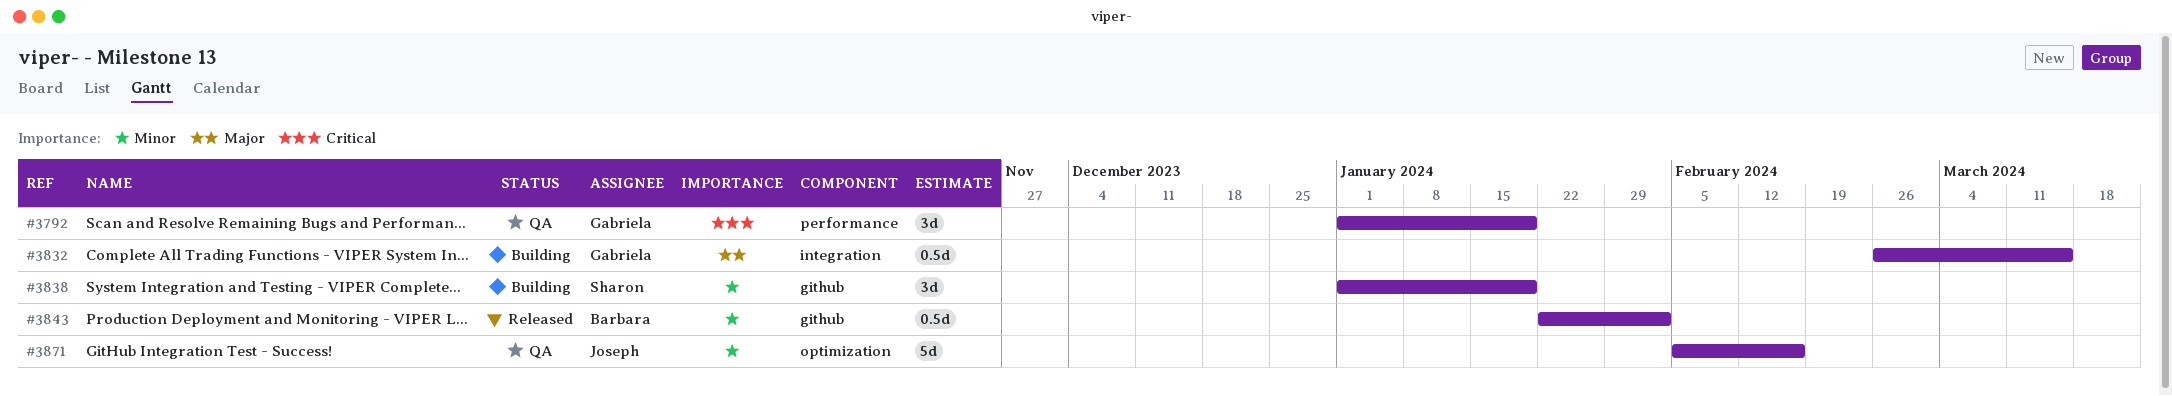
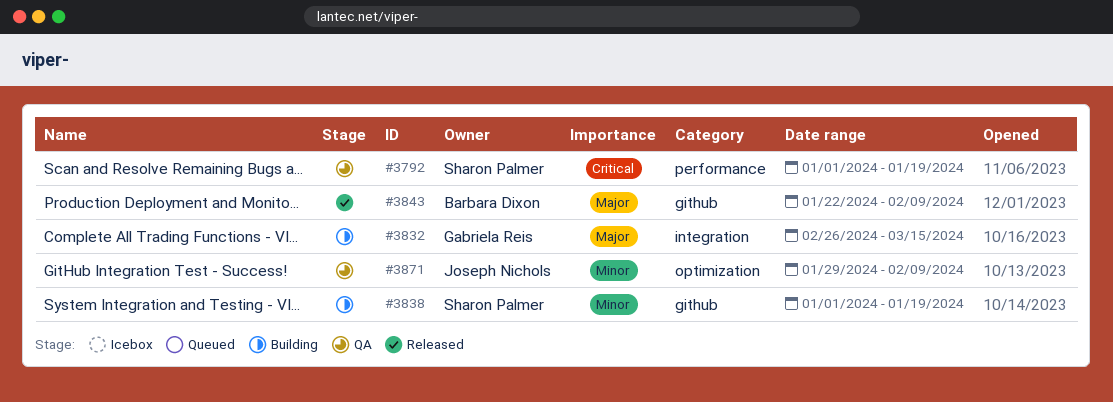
#3792, owner: Gabriela Reis -> Sharon Palmer
#3843, priority: Minor -> Major
#3843, due: Feb 2 -> Feb 9
#3871, start: Feb 5 -> Jan 29
#3871, due: Feb 16 -> Feb 9

